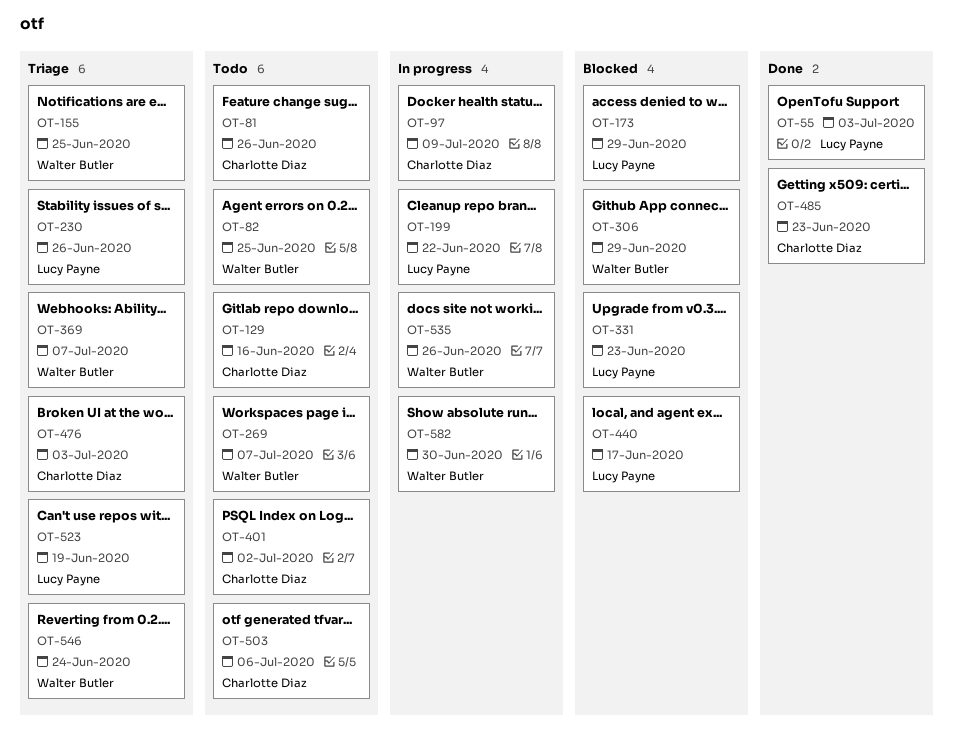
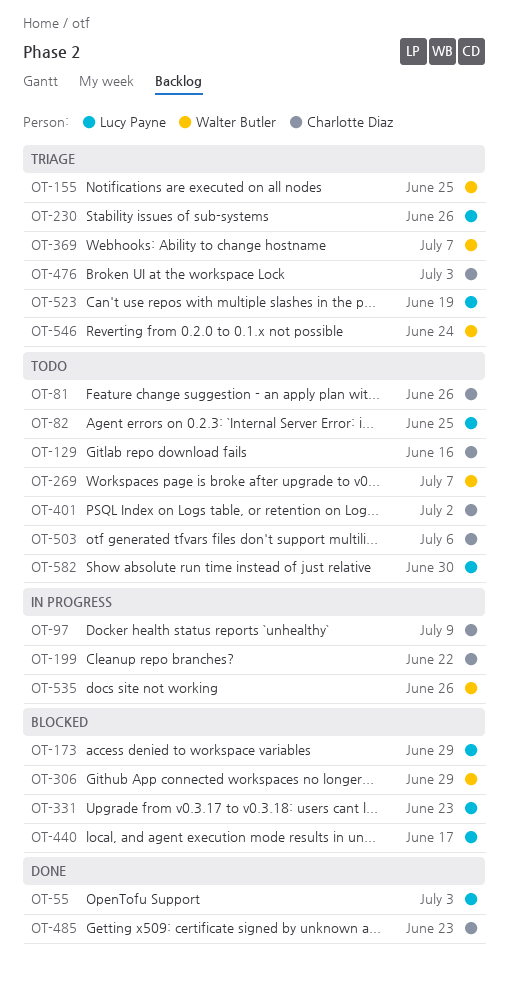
OT-82, owner: Walter Butler -> Lucy Payne
OT-199, owner: Lucy Payne -> Charlotte Diaz
OT-582, status: In progress -> Todo
OT-582, owner: Walter Butler -> Lucy Payne

